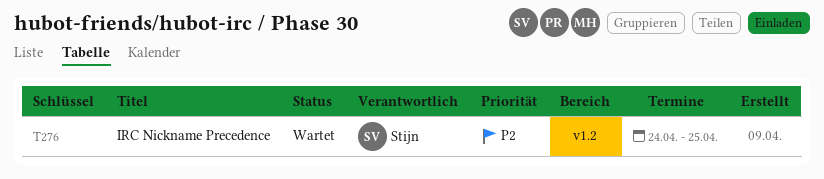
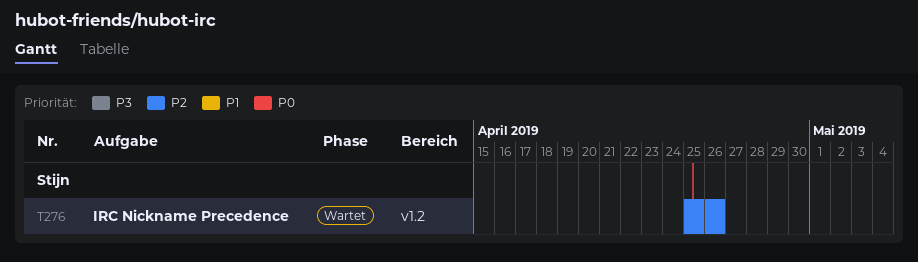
T276, start: Apr 24 -> Apr 25
T276, due: Apr 25 -> Apr 26

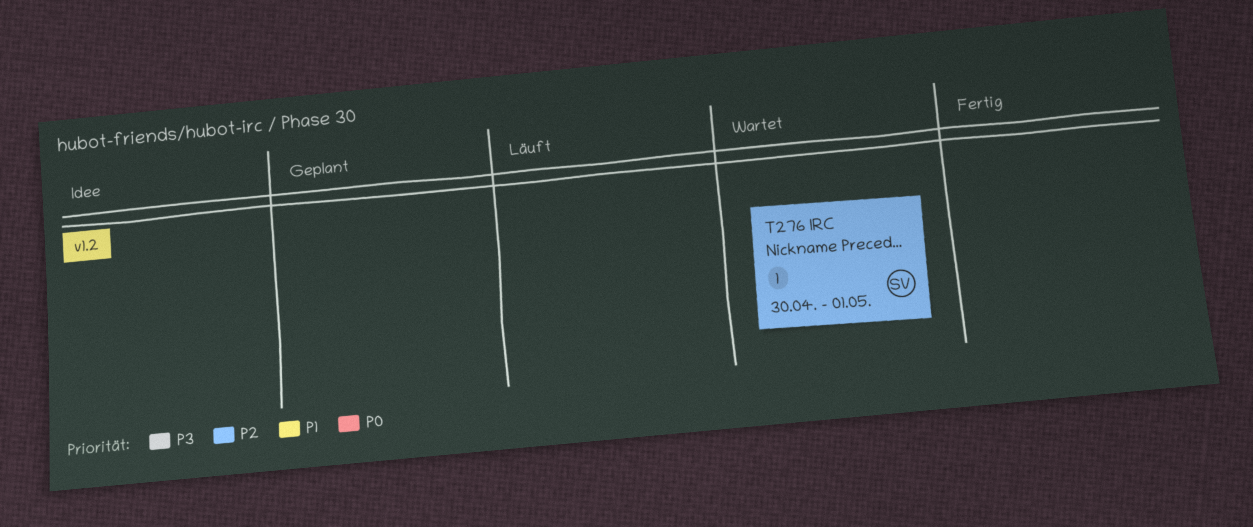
T276, start: Apr 25 -> Apr 30
T276, due: Apr 26 -> May 1

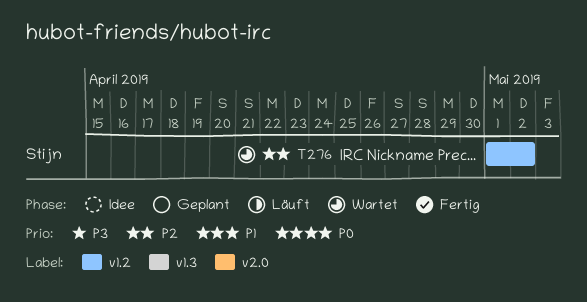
T276, start: Apr 30 -> May 1
T276, due: May 1 -> May 2

